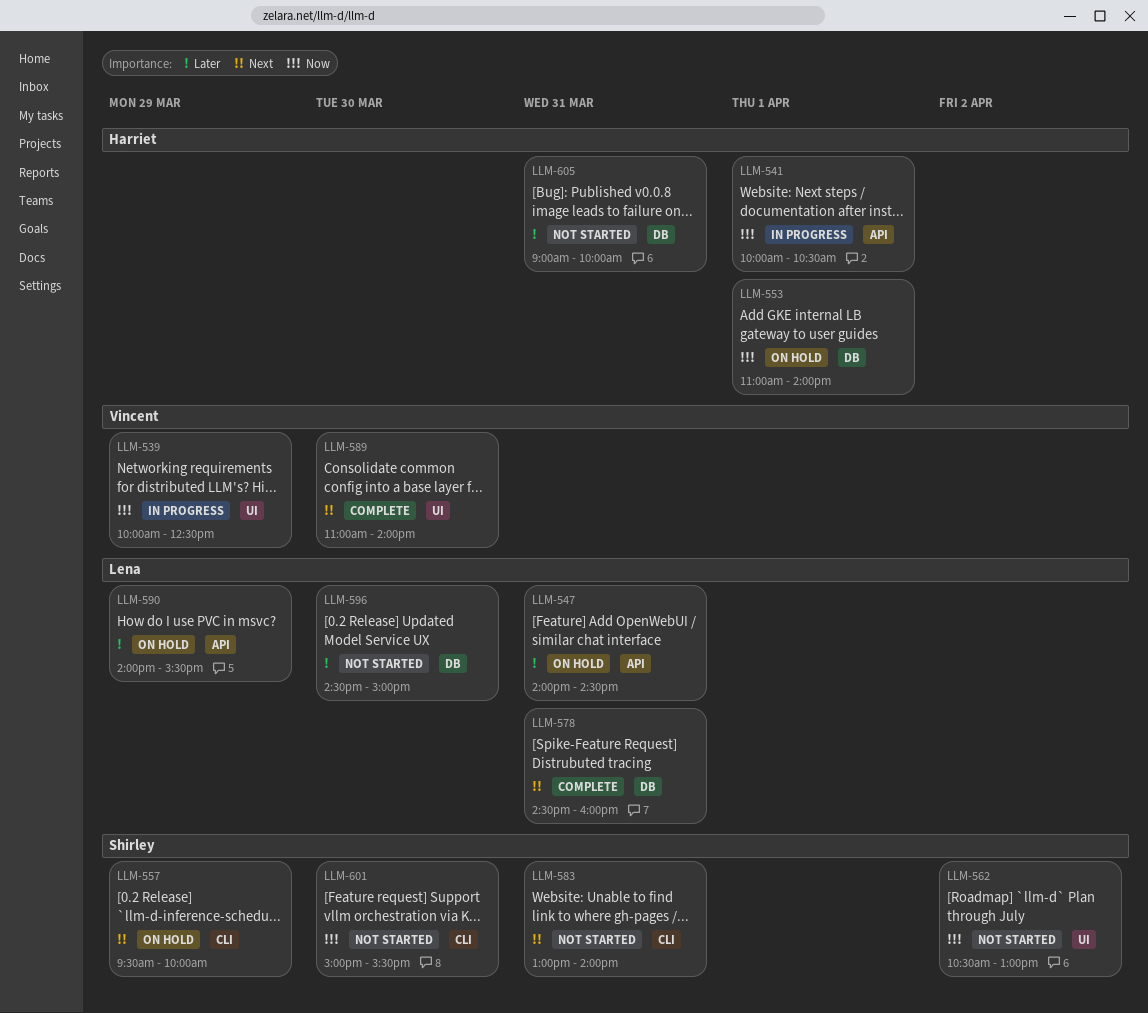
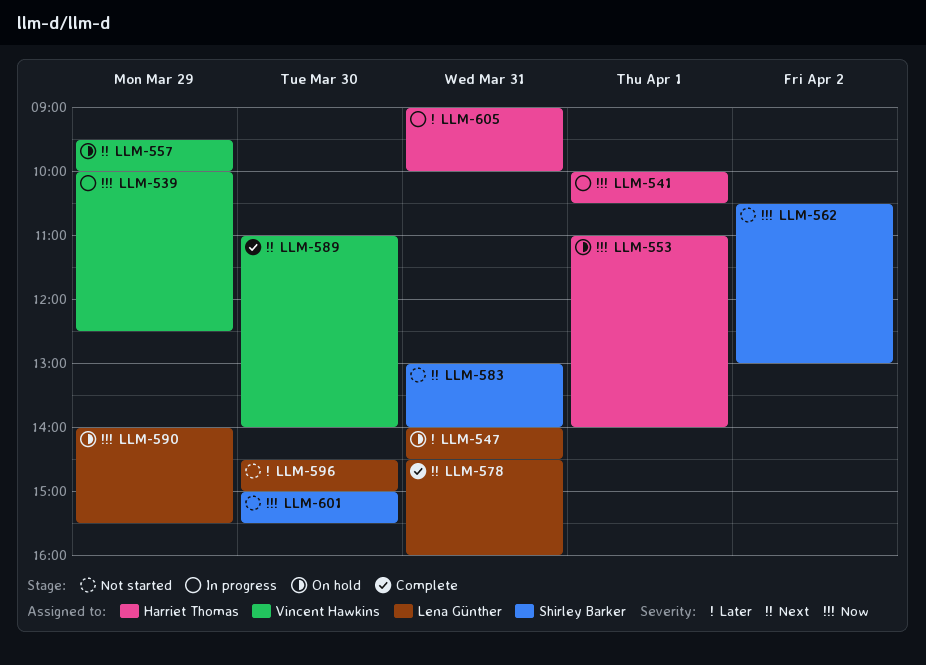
LLM-557, owner: Shirley Barker -> Vincent Hawkins
LLM-590, priority: Later -> Now
LLM-605, status: Not started -> In progress

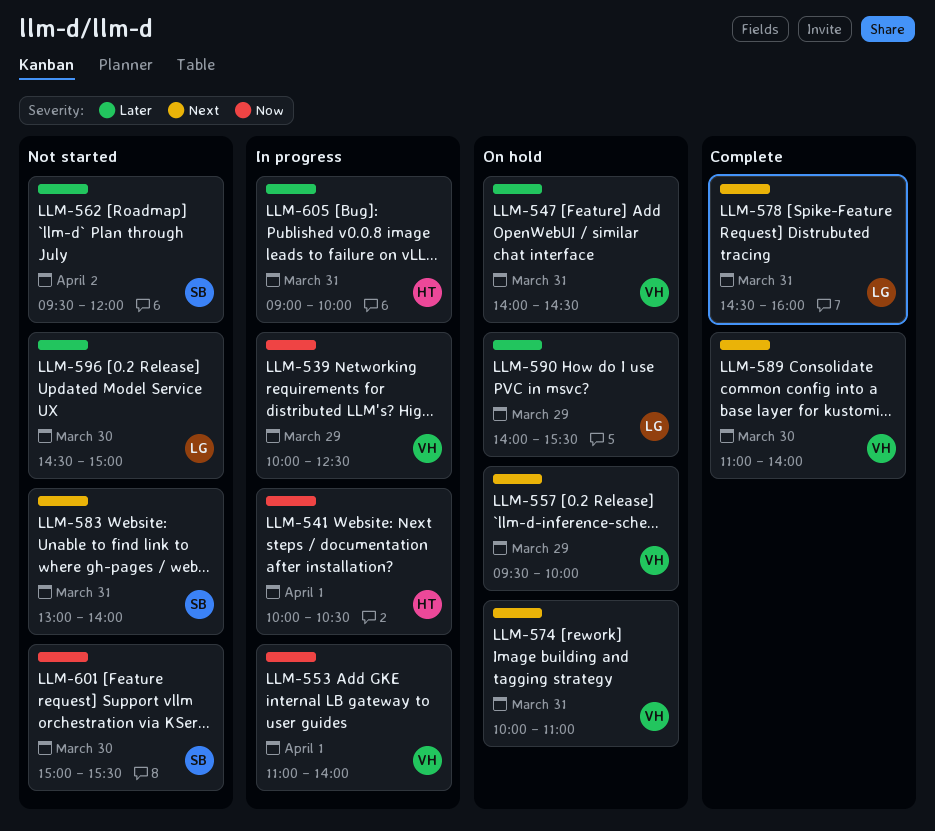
LLM-547, owner: Lena Günther -> Vincent Hawkins
LLM-553, status: On hold -> In progress
LLM-553, owner: Harriet Thomas -> Vincent Hawkins
LLM-562, priority: Now -> Later
LLM-562, begins: 10:30 -> 09:30
LLM-562, ends: 13:00 -> 12:00
LLM-574: none -> present
LLM-590, priority: Now -> Later

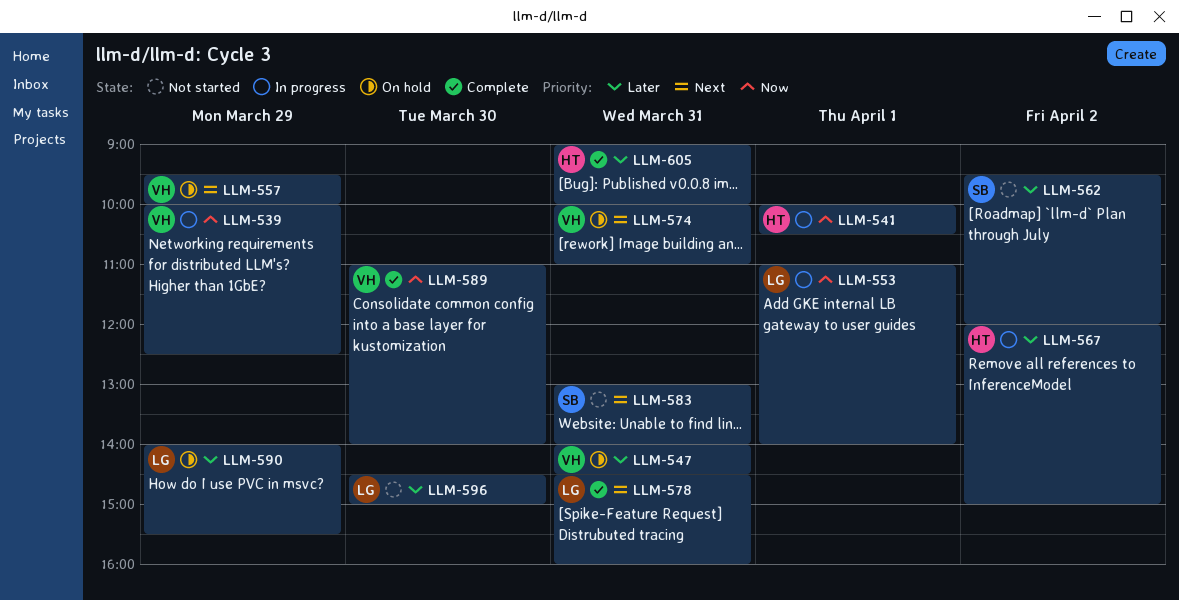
LLM-553, owner: VH -> LG
LLM-567: none -> present
LLM-589, priority: Next -> Now
LLM-601: present -> none
LLM-605, status: In progress -> Complete

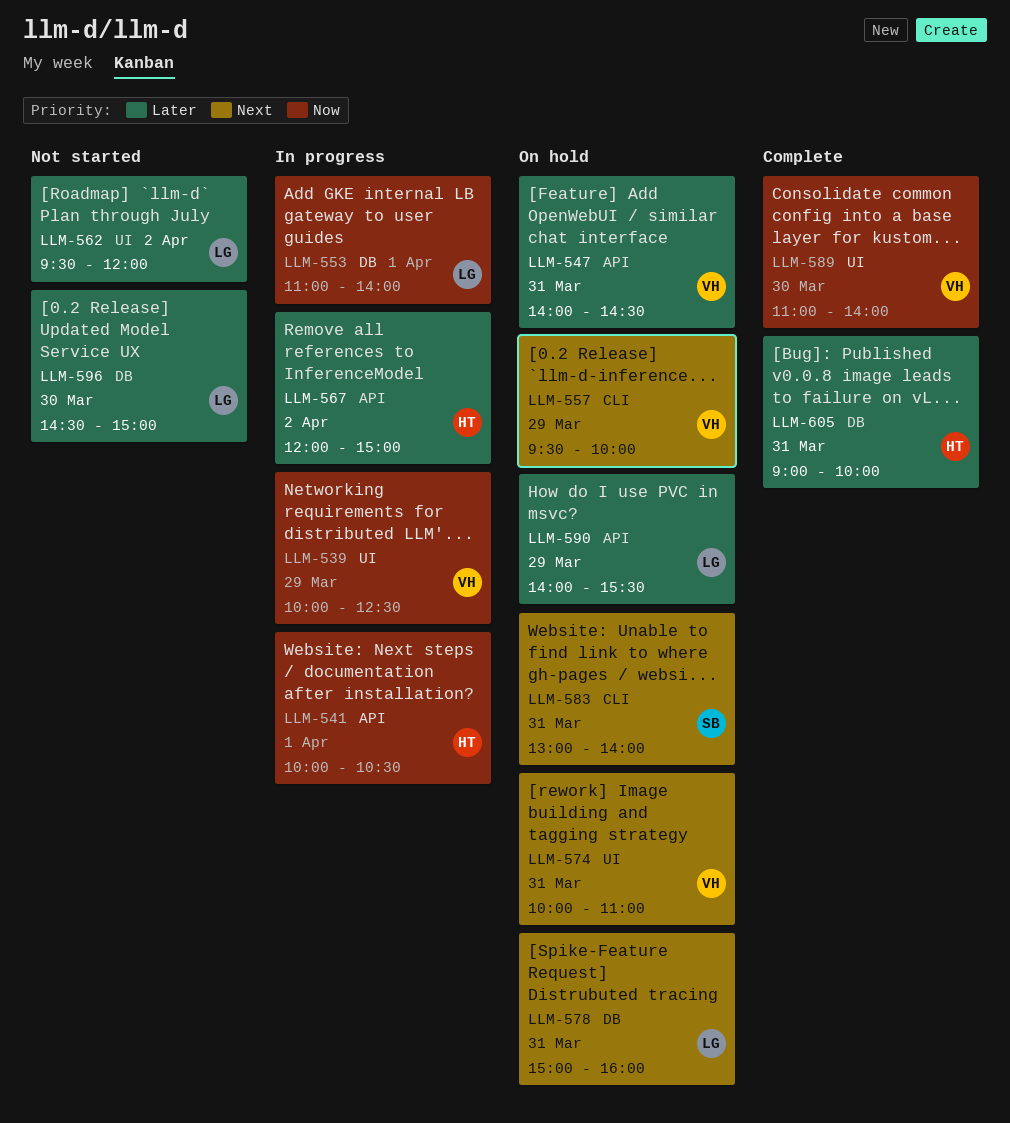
LLM-562, owner: SB -> LG
LLM-578, status: Complete -> On hold
LLM-578, begins: 14:30 -> 15:00
LLM-583, status: Not started -> On hold

